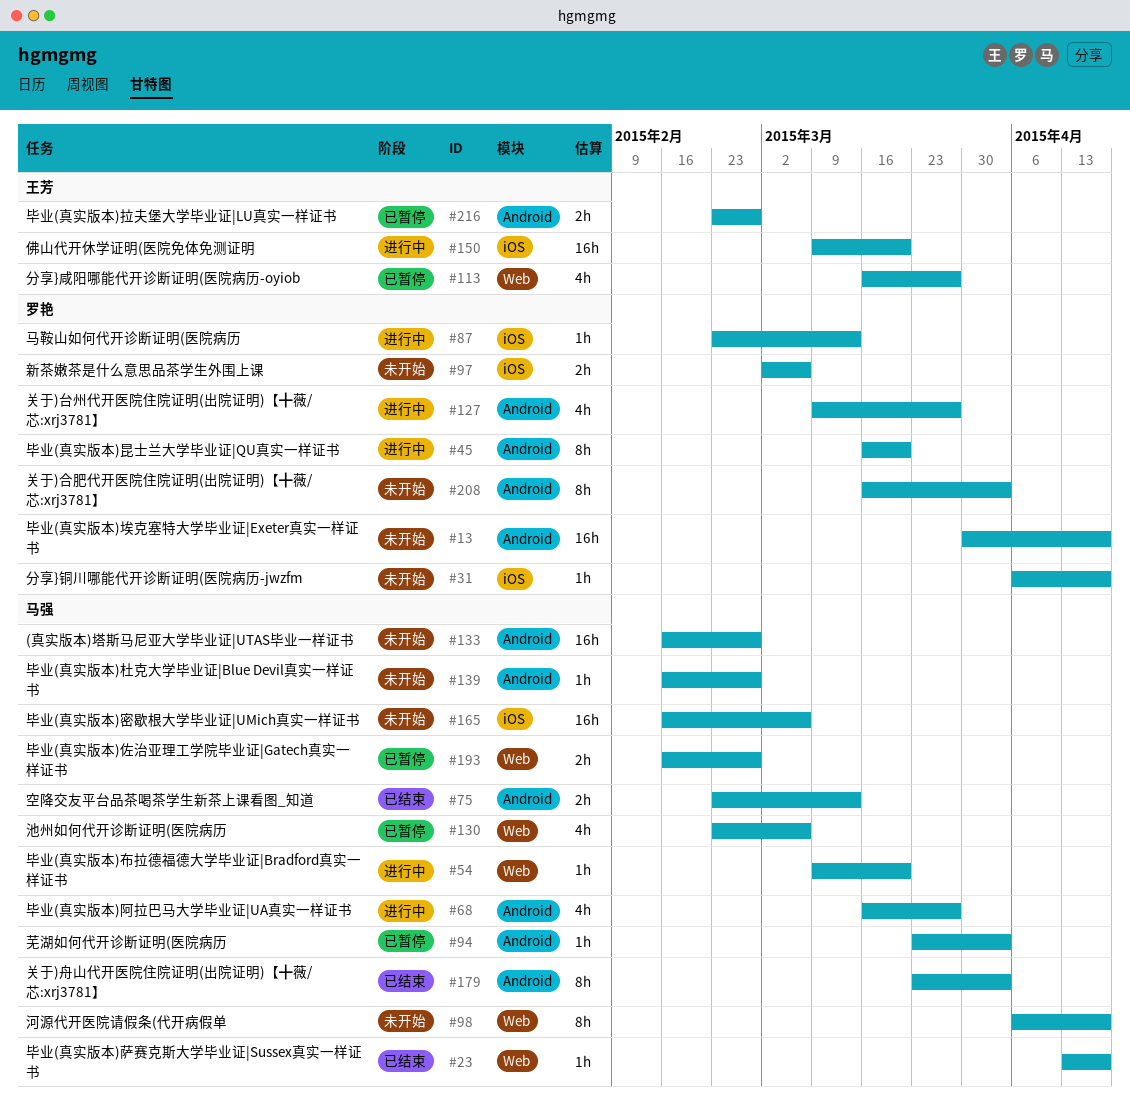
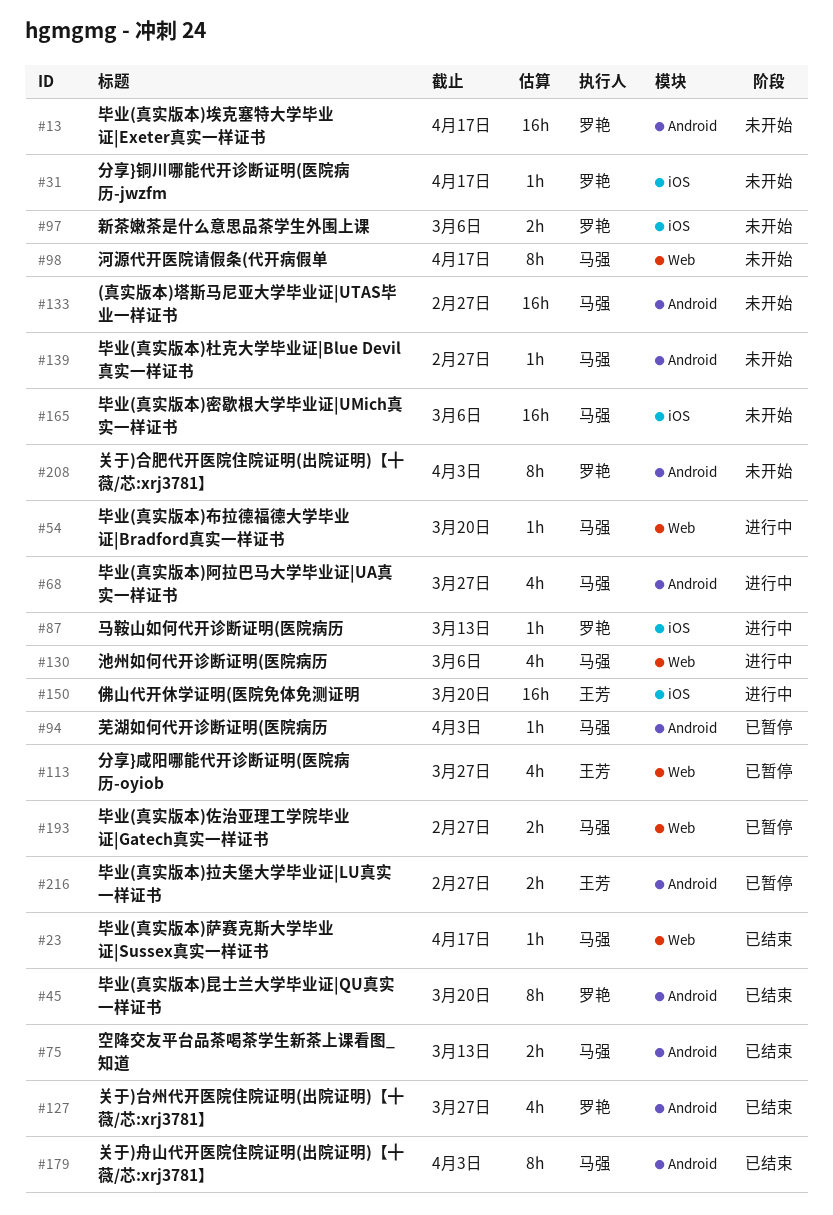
#45, status: 进行中 -> 已结束
#127, status: 进行中 -> 已结束
#130, status: 已暂停 -> 进行中

